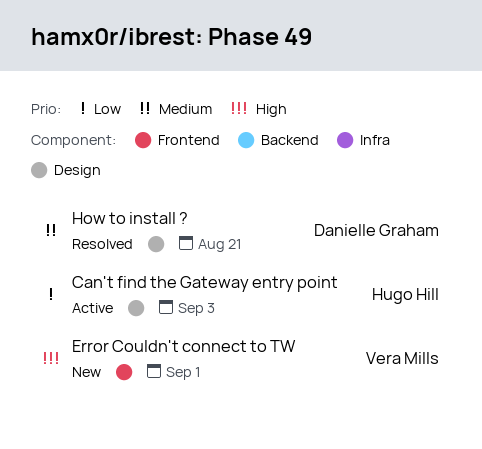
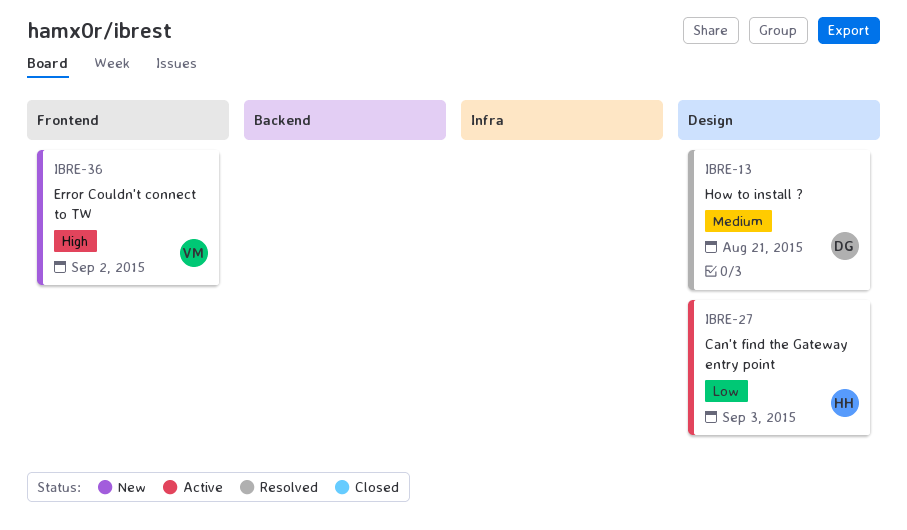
Error Couldn't connect to TW, due: Sep 1 -> Sep 2

